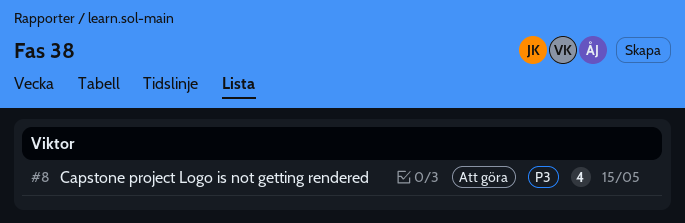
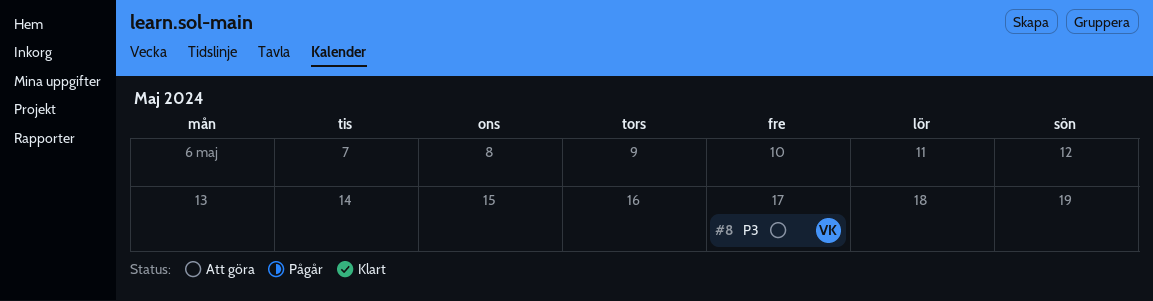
#8, due: May 15 -> May 17

